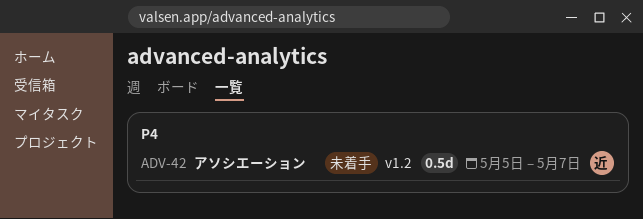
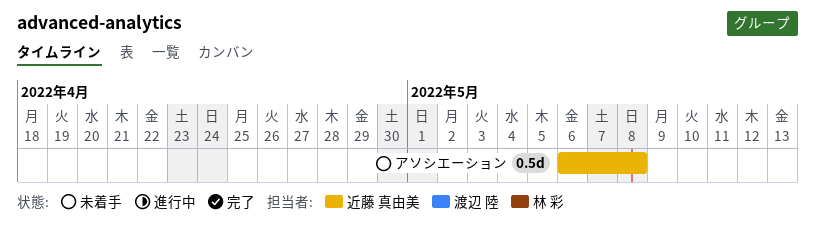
アソシエーション, start: May 5 -> May 6
アソシエーション, due: May 7 -> May 8

